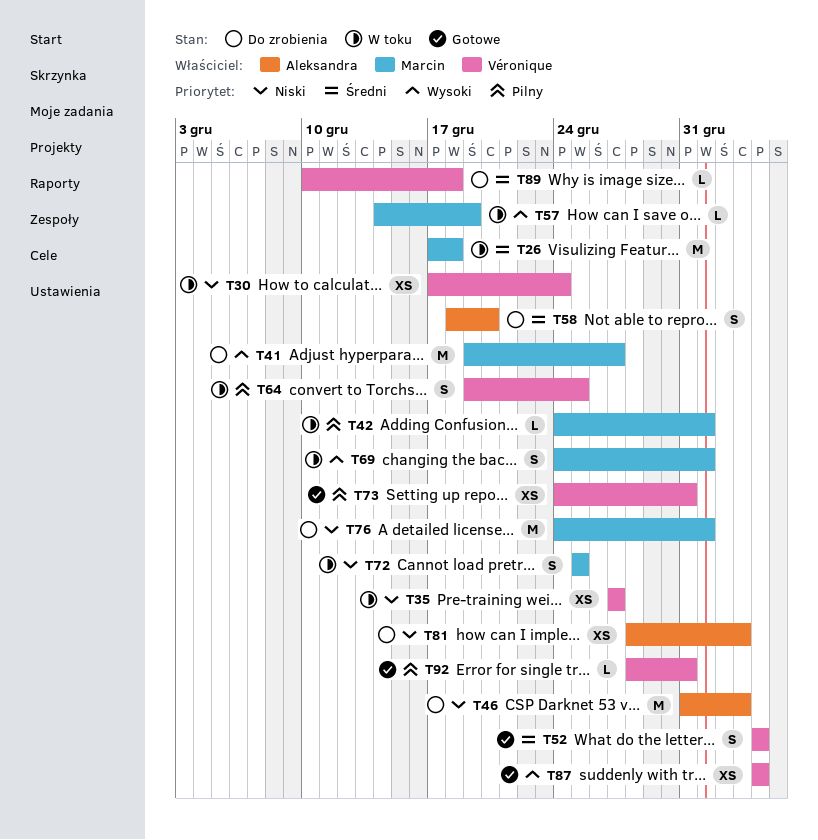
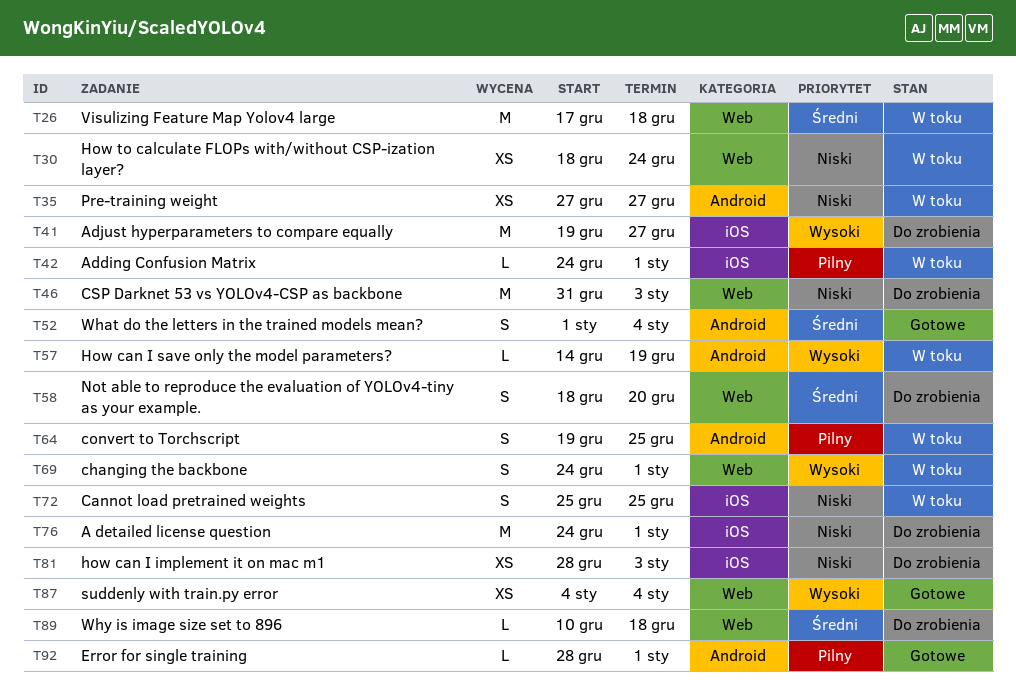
T30, start: Dec 17 -> Dec 18
T52, start: Jan 4 -> Jan 1
T73: present -> none
T92, due: Dec 31 -> Jan 1

